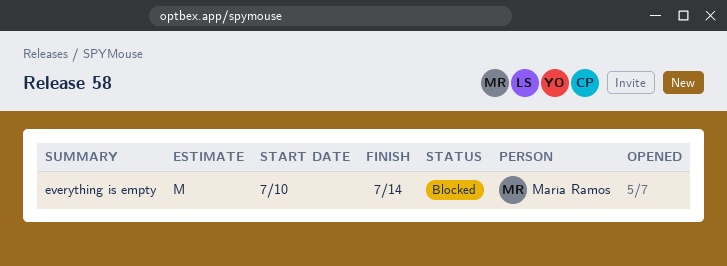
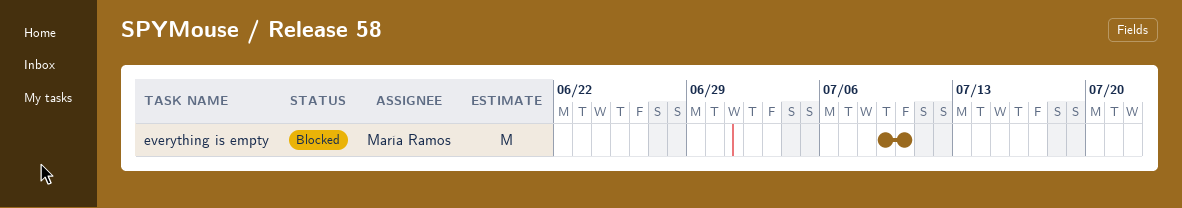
everything is empty, start: Jul 10 -> Jul 9
everything is empty, due: Jul 14 -> Jul 10

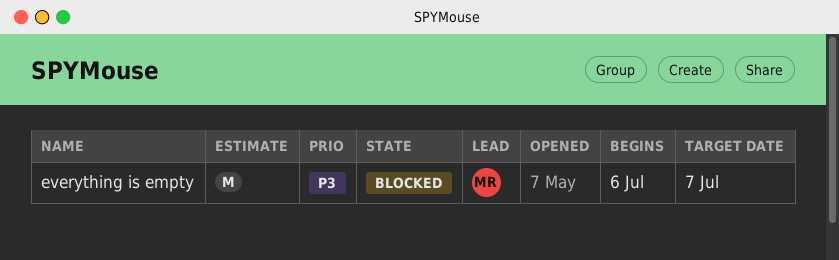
everything is empty, start: Jul 9 -> Jul 6
everything is empty, due: Jul 10 -> Jul 7

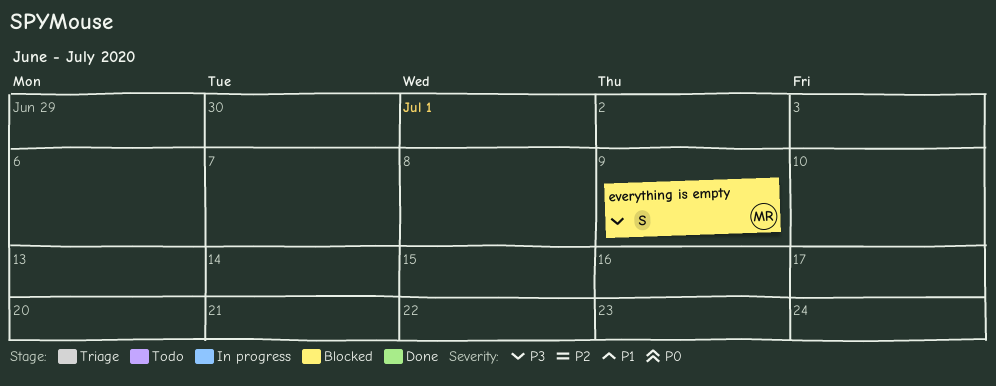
everything is empty, estimate: M -> S
everything is empty, due: Jul 7 -> Jul 9

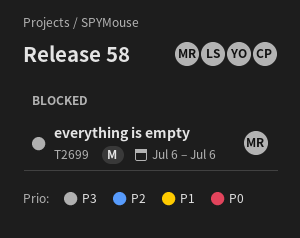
everything is empty, estimate: S -> M
everything is empty, due: Jul 9 -> Jul 6

